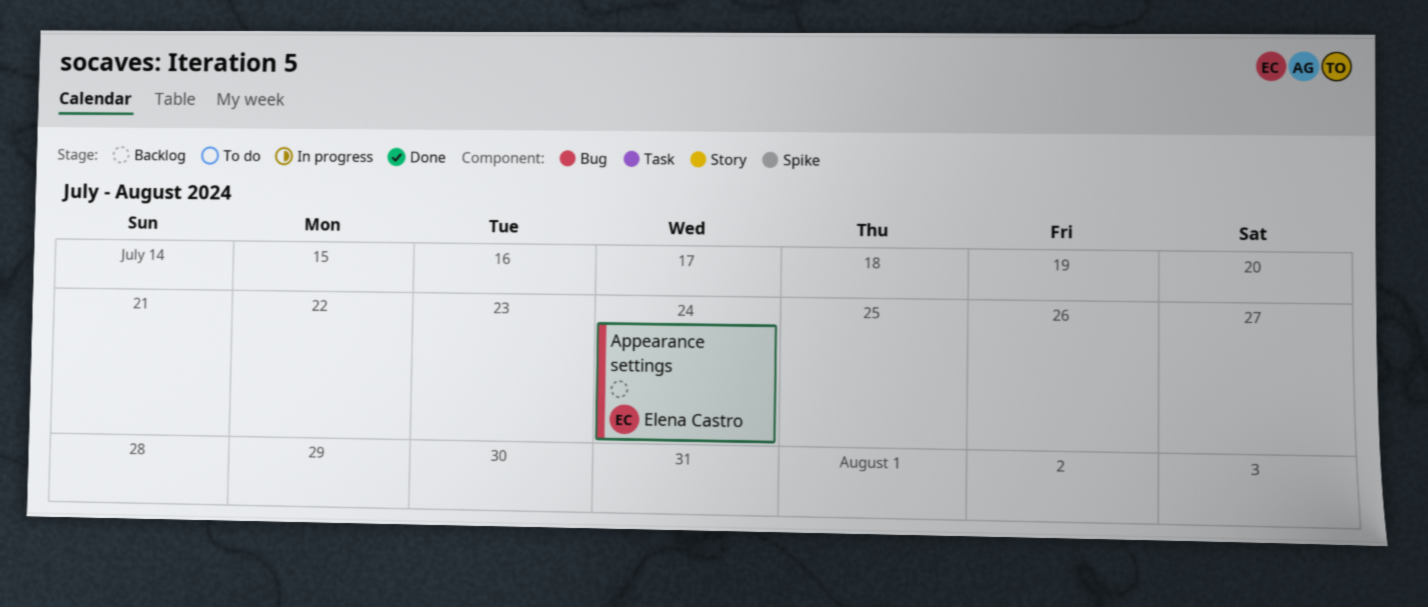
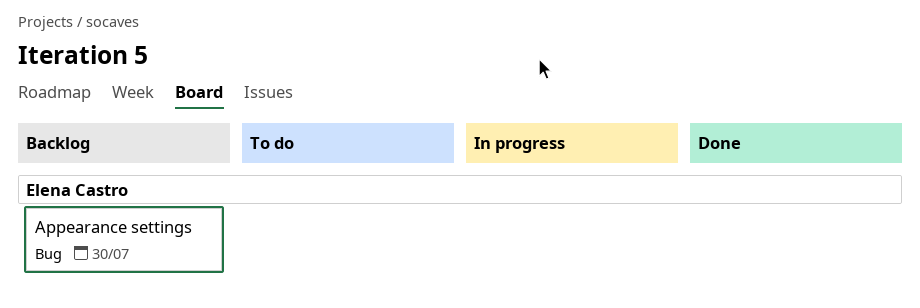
Appearance settings, due: Jul 24 -> Jul 30

